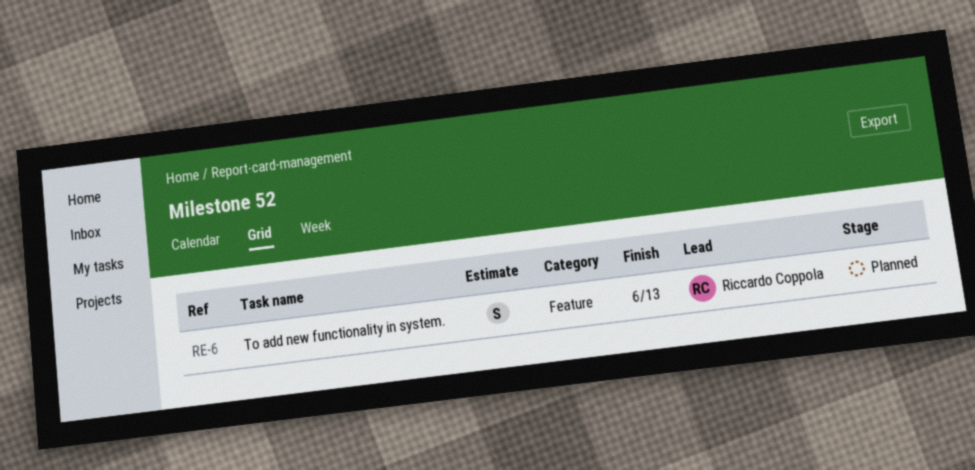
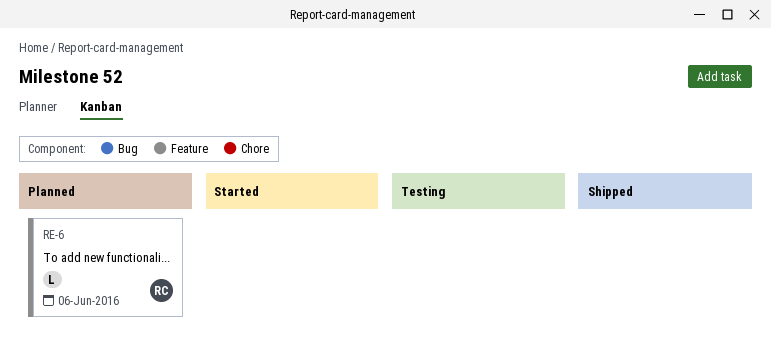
RE-6, estimate: S -> L
RE-6, due: Jun 13 -> Jun 6

